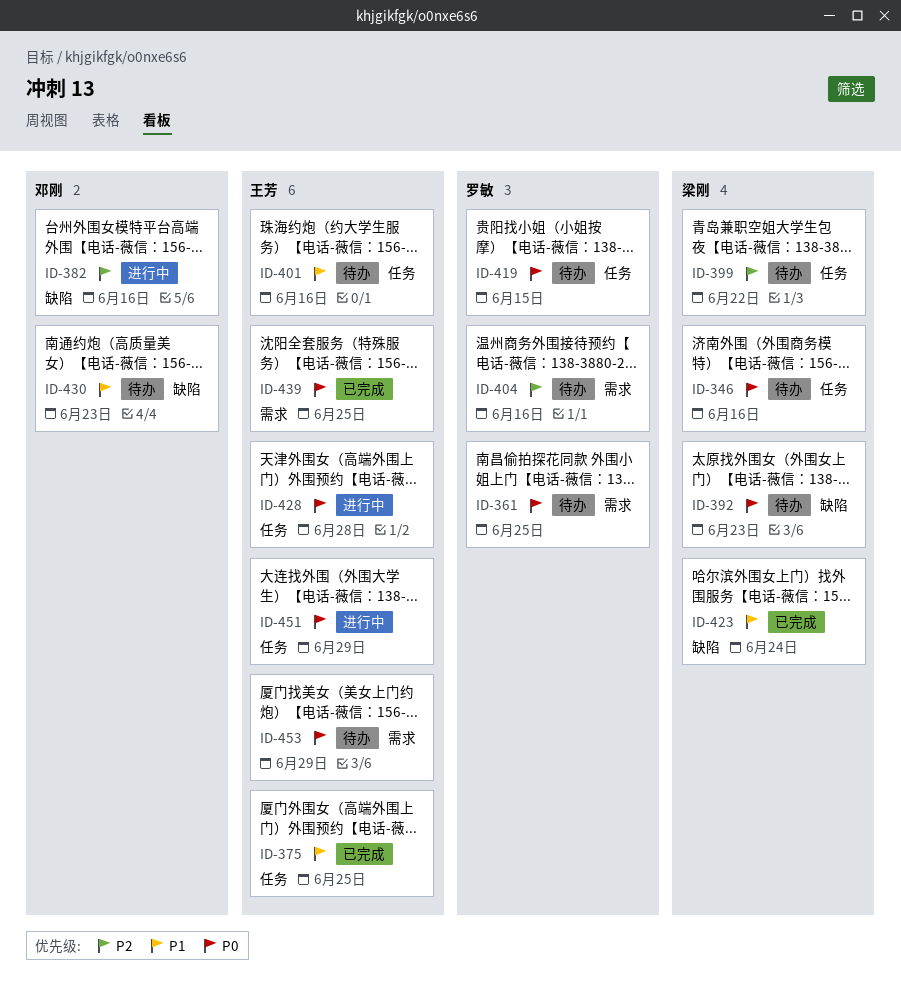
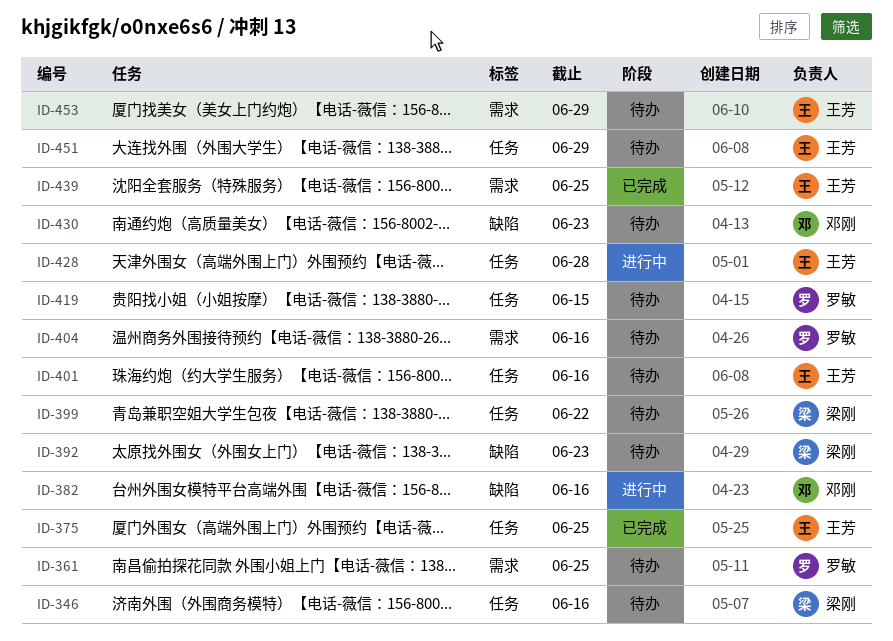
ID-423: present -> none
ID-451, status: 进行中 -> 待办

